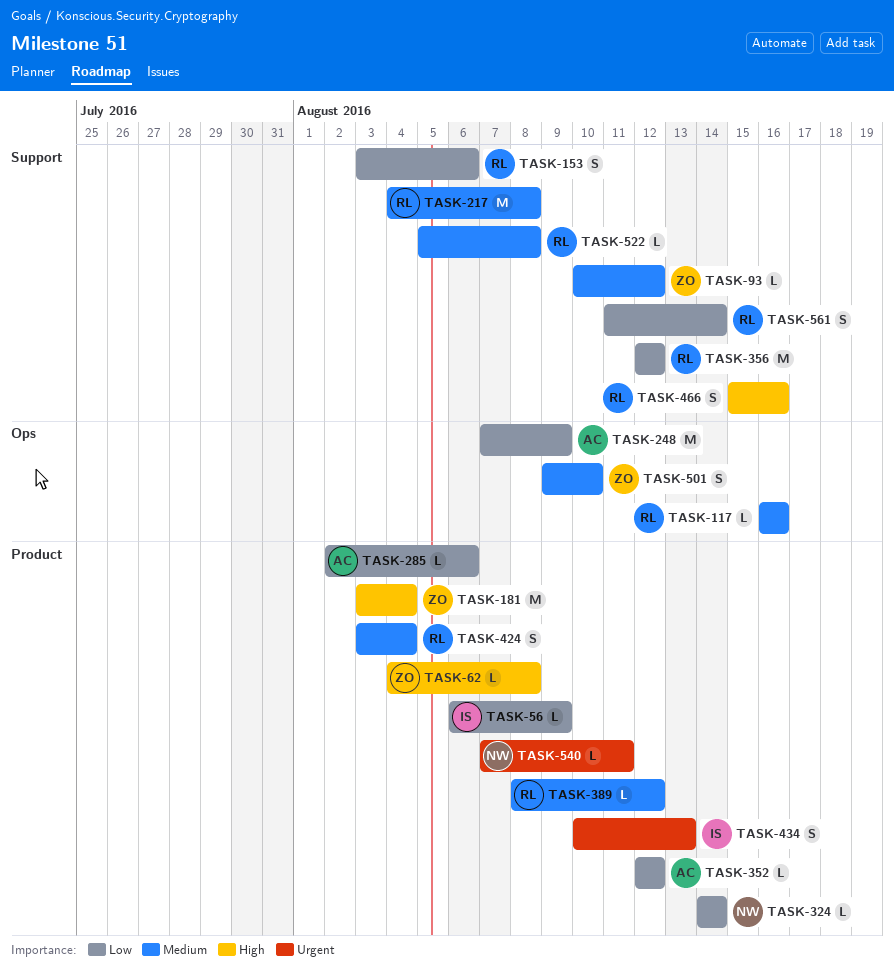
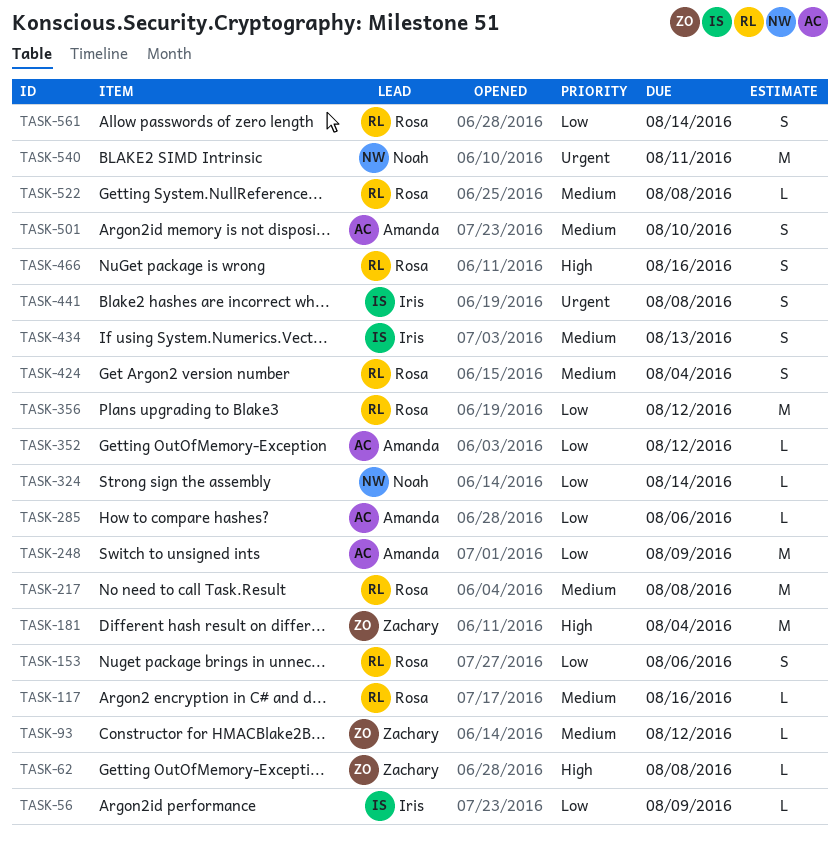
TASK-389: present -> none
TASK-434, priority: Urgent -> Medium
TASK-441: none -> present
TASK-501, owner: Zachary -> Amanda
TASK-540, estimate: L -> M

